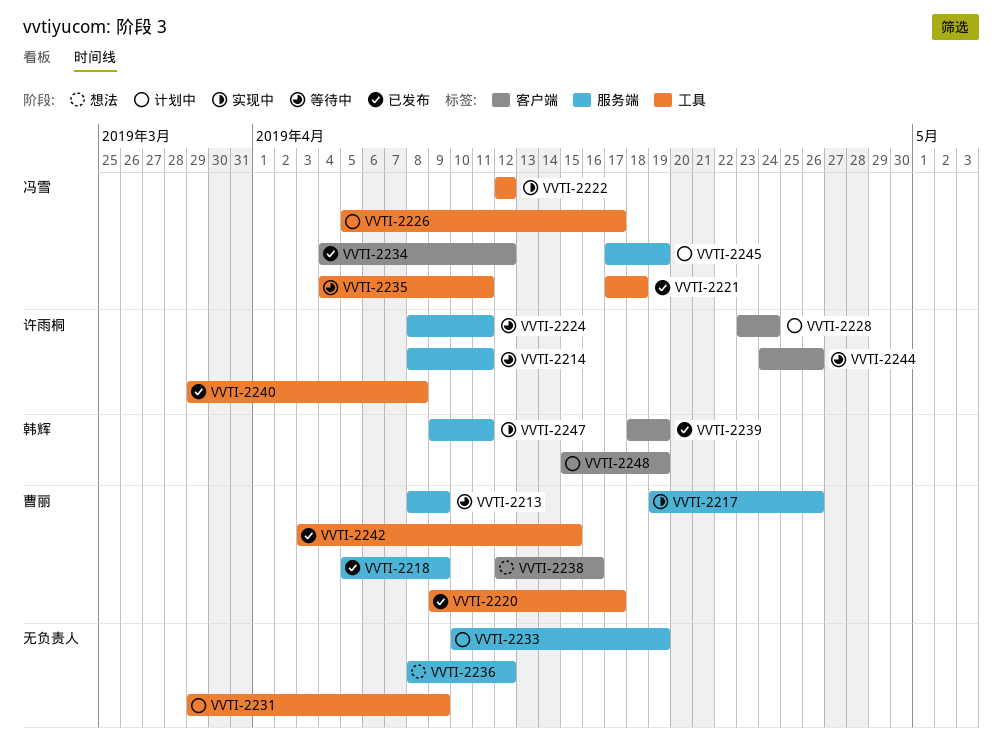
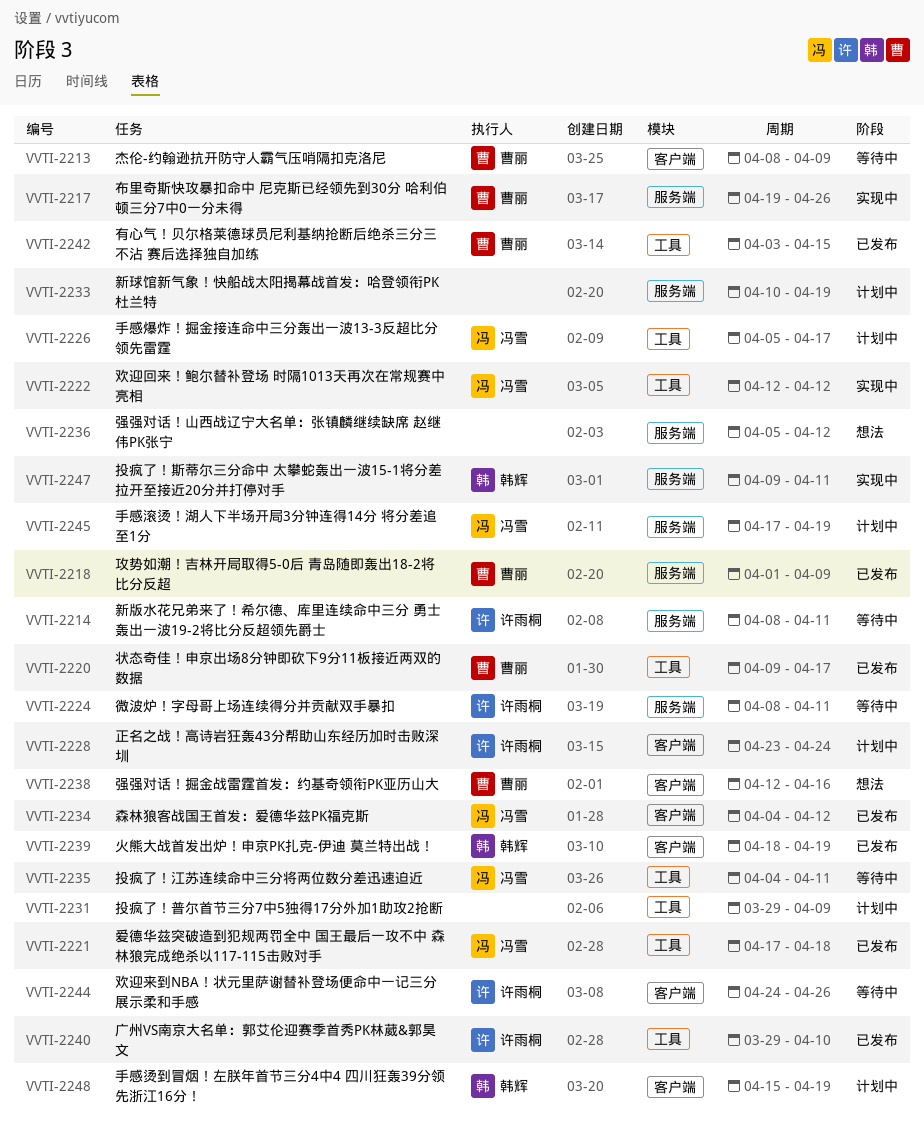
VVTI-2213, label: 服务端 -> 客户端
VVTI-2218, start: Apr 5 -> Apr 1
VVTI-2236, start: Apr 8 -> Apr 5
VVTI-2240, due: Apr 8 -> Apr 10

